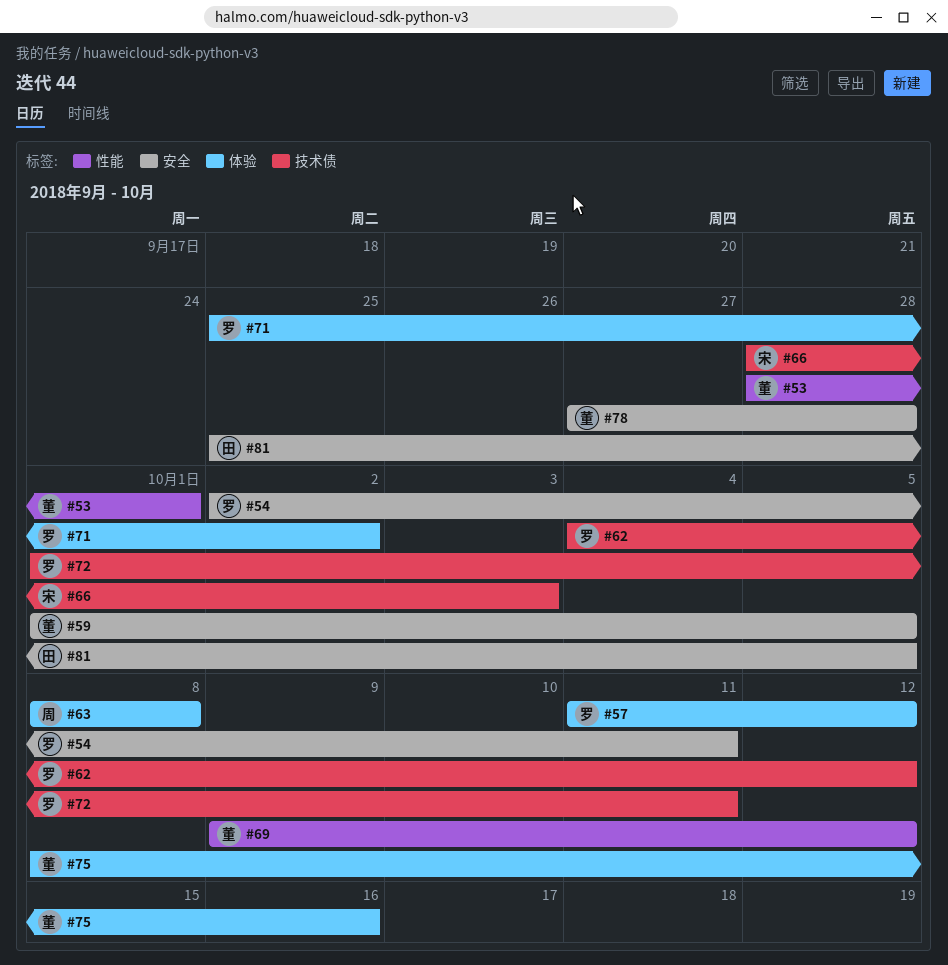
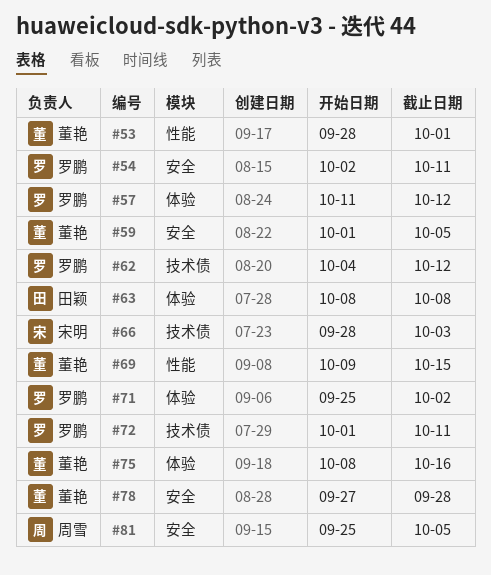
#63, owner: 周雪 -> 田颖
#69, due: Oct 12 -> Oct 15
#81, owner: 田颖 -> 周雪

